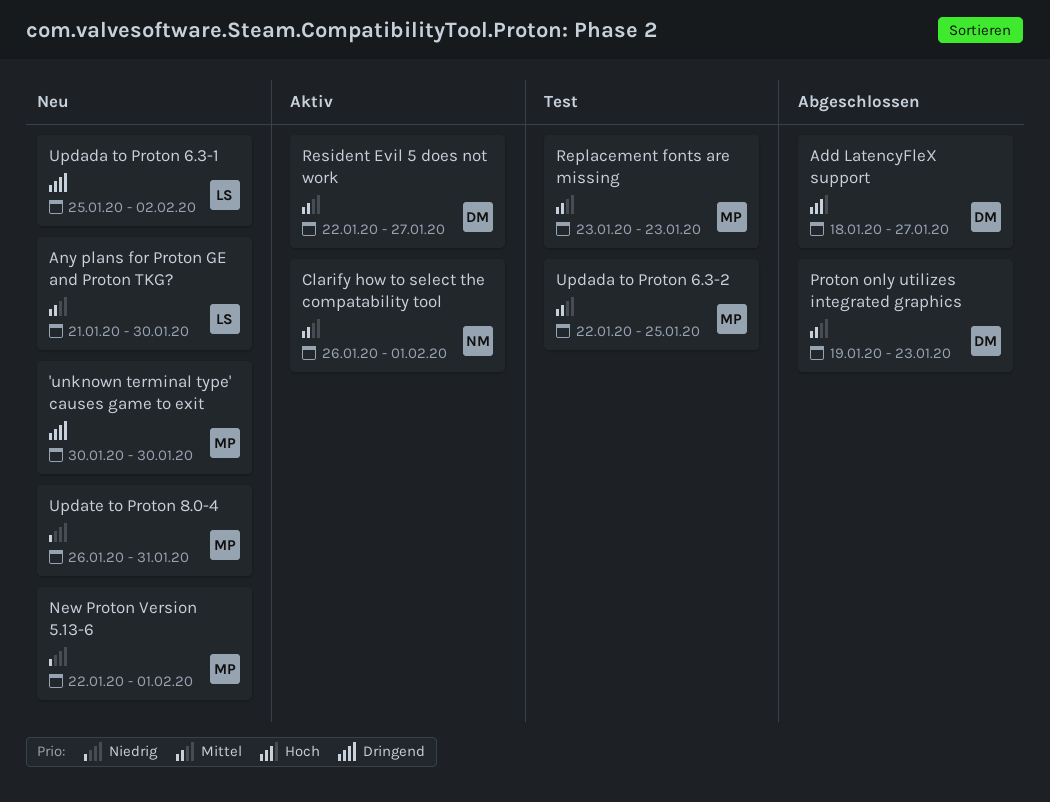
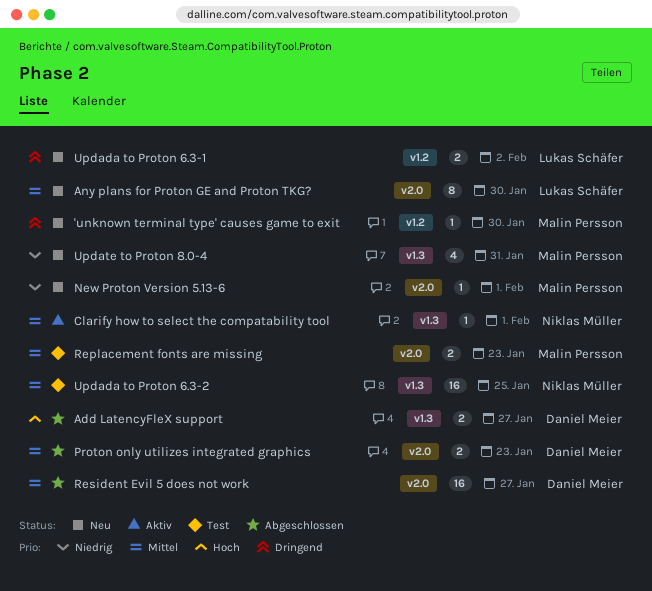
Resident Evil 5 does not work, status: Aktiv -> Abgeschlossen
Updada to Proton 6.3-2, owner: Malin Persson -> Niklas Müller

